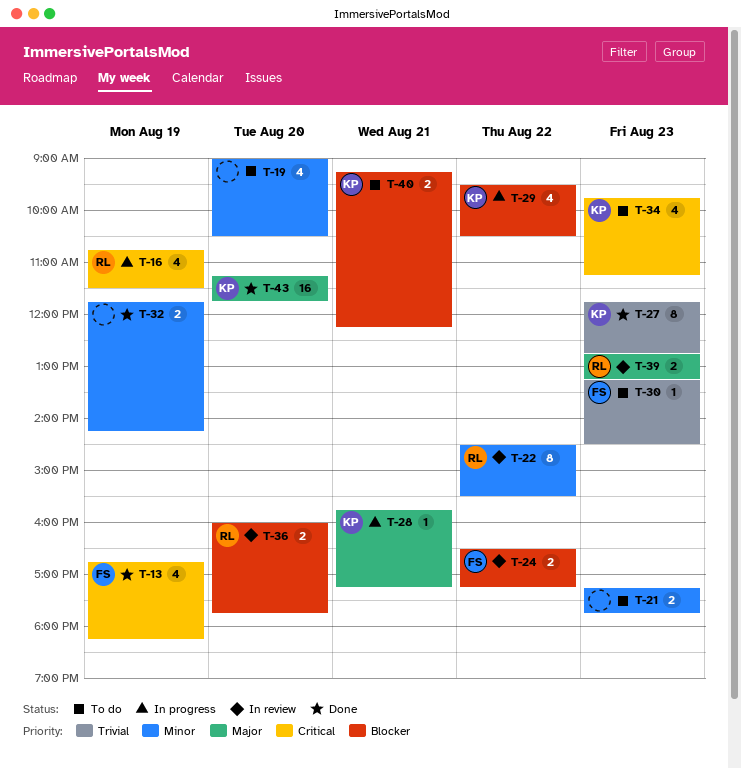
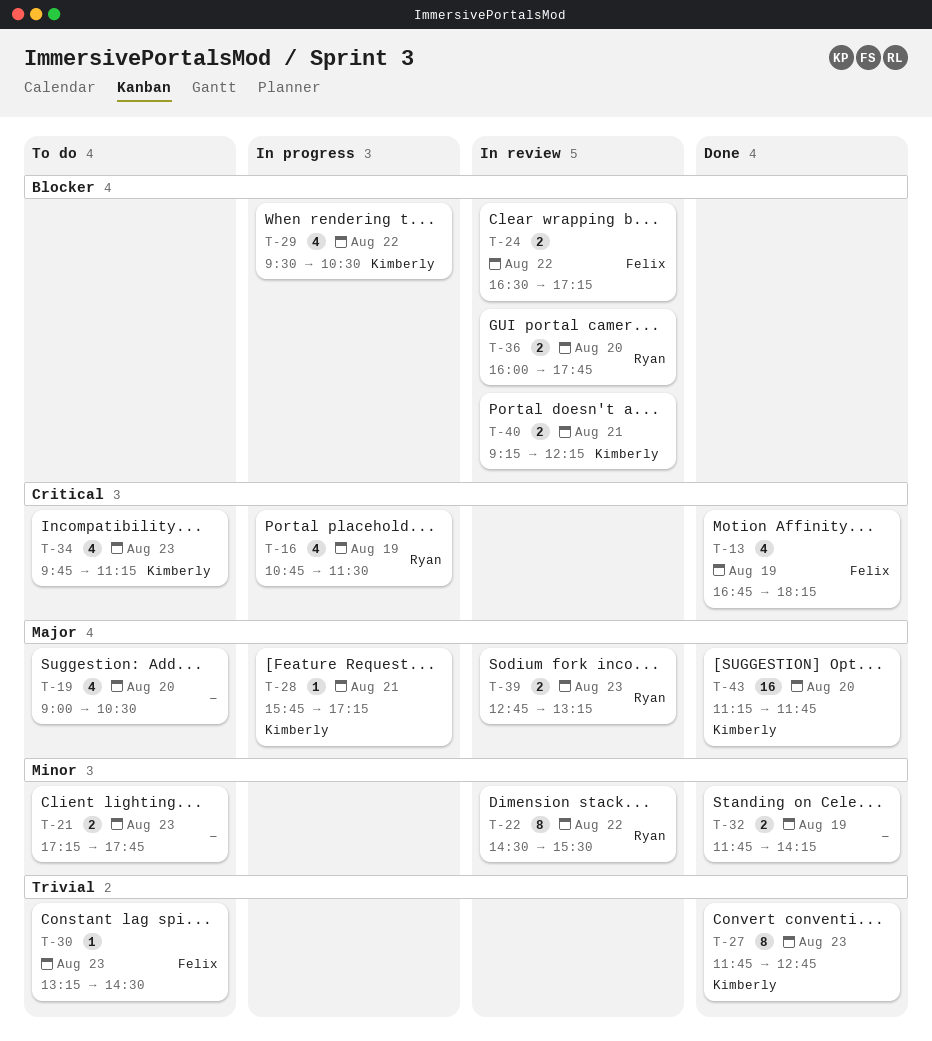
T-19, priority: Minor -> Major
T-40, status: To do -> In review

